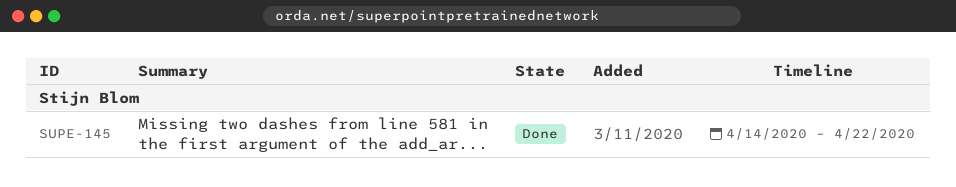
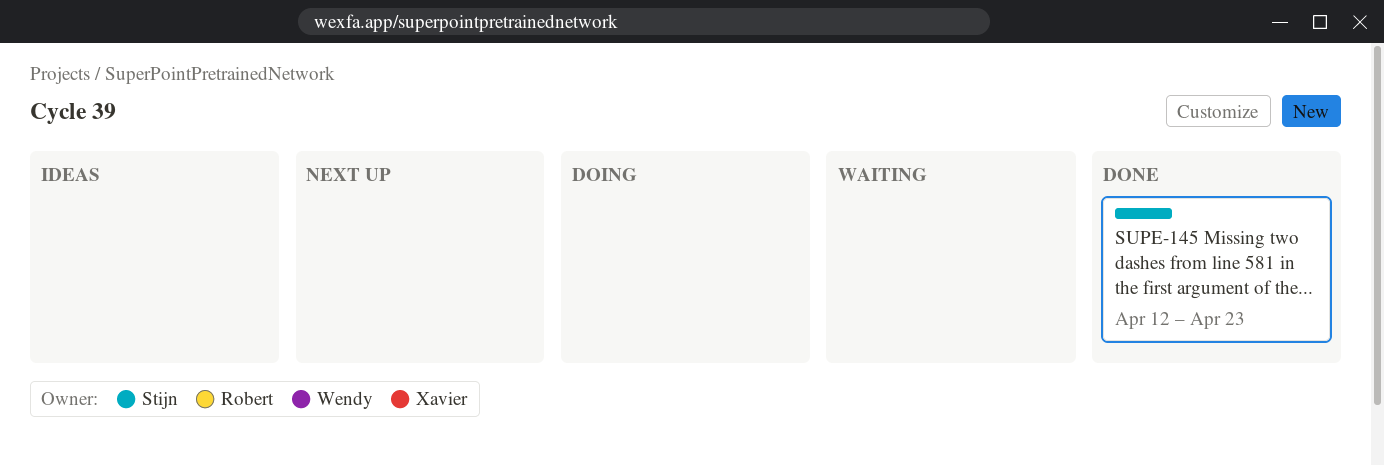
SUPE-145, start: Apr 14 -> Apr 12
SUPE-145, due: Apr 22 -> Apr 23

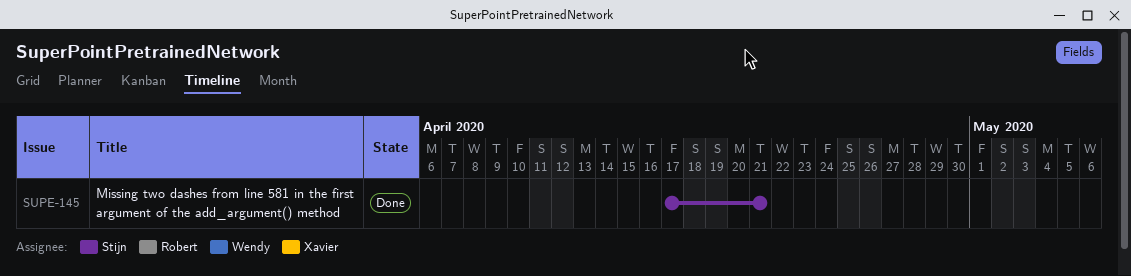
SUPE-145, start: Apr 12 -> Apr 17
SUPE-145, due: Apr 23 -> Apr 21

